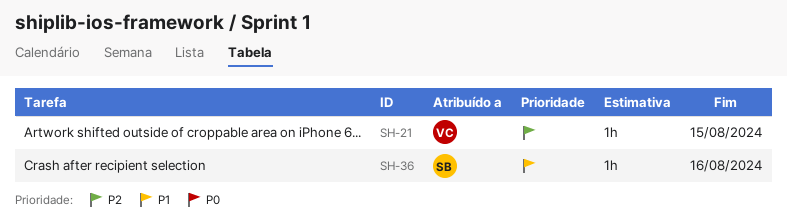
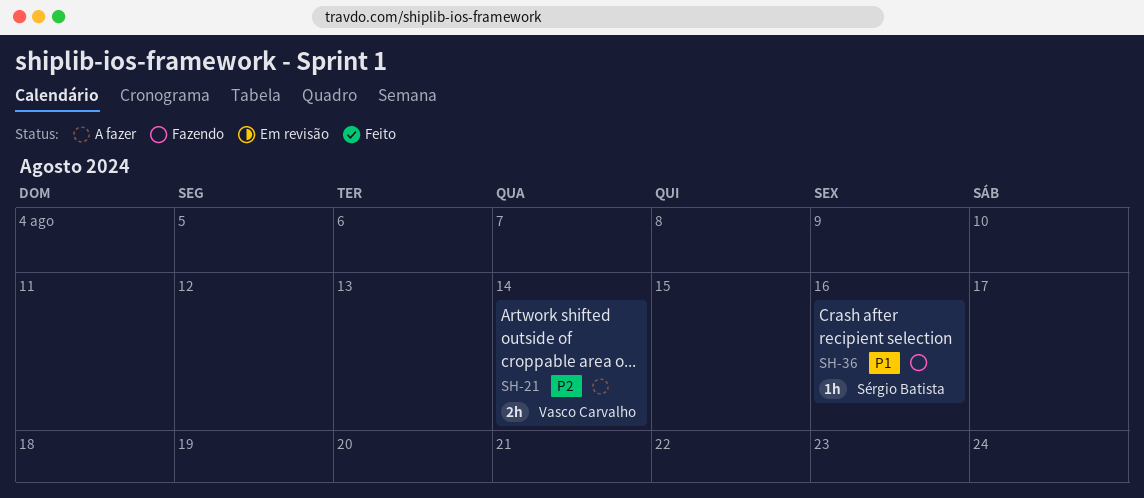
SH-21, estimate: 1h -> 2h
SH-21, due: Aug 15 -> Aug 14

